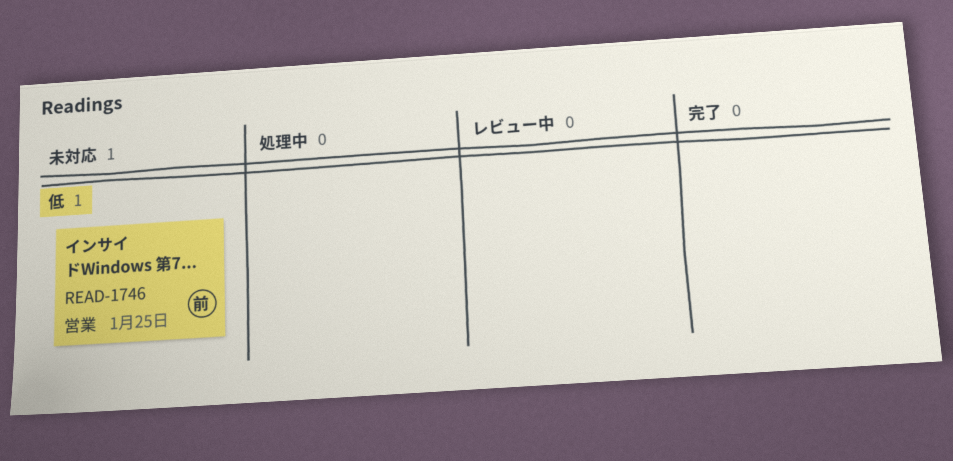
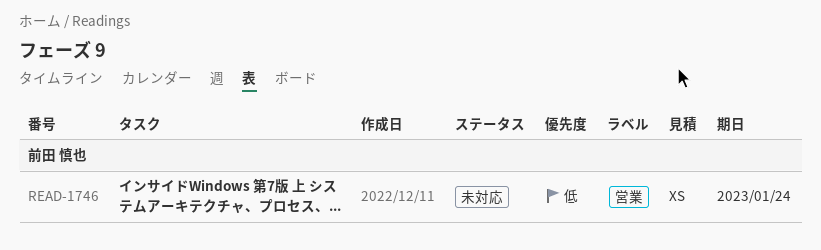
READ-1746, due: Jan 25 -> Jan 24

